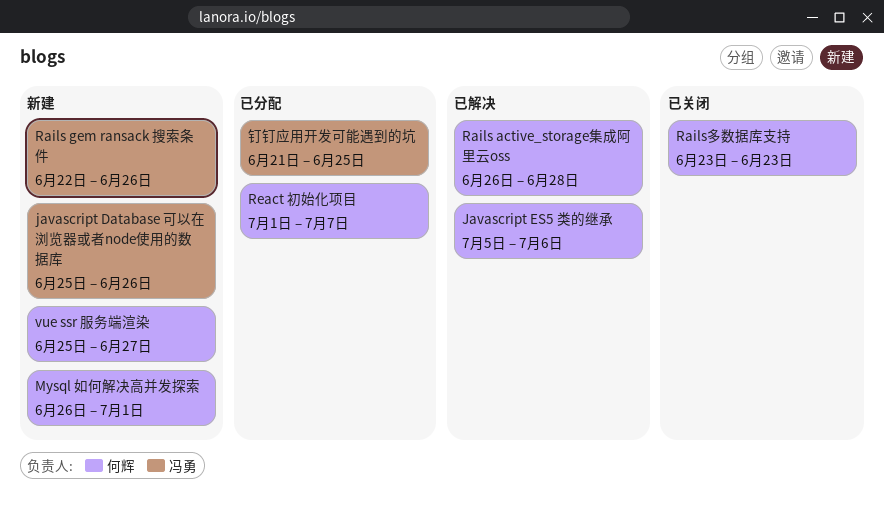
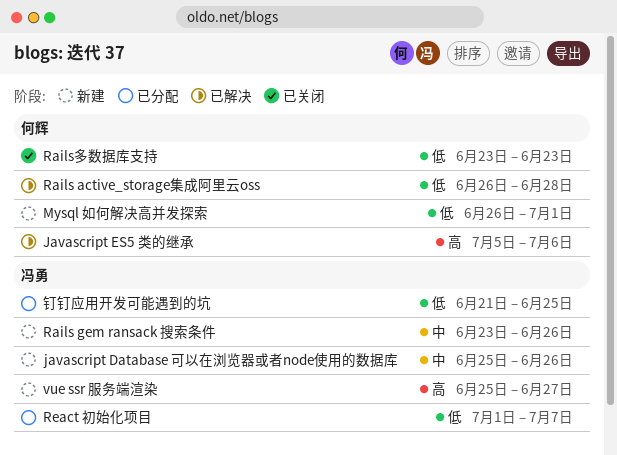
Rails gem ransack 搜索条件, start: Jun 22 -> Jun 23
React 初始化项目, owner: 何辉 -> 冯勇
vue ssr 服务端渲染, owner: 何辉 -> 冯勇

